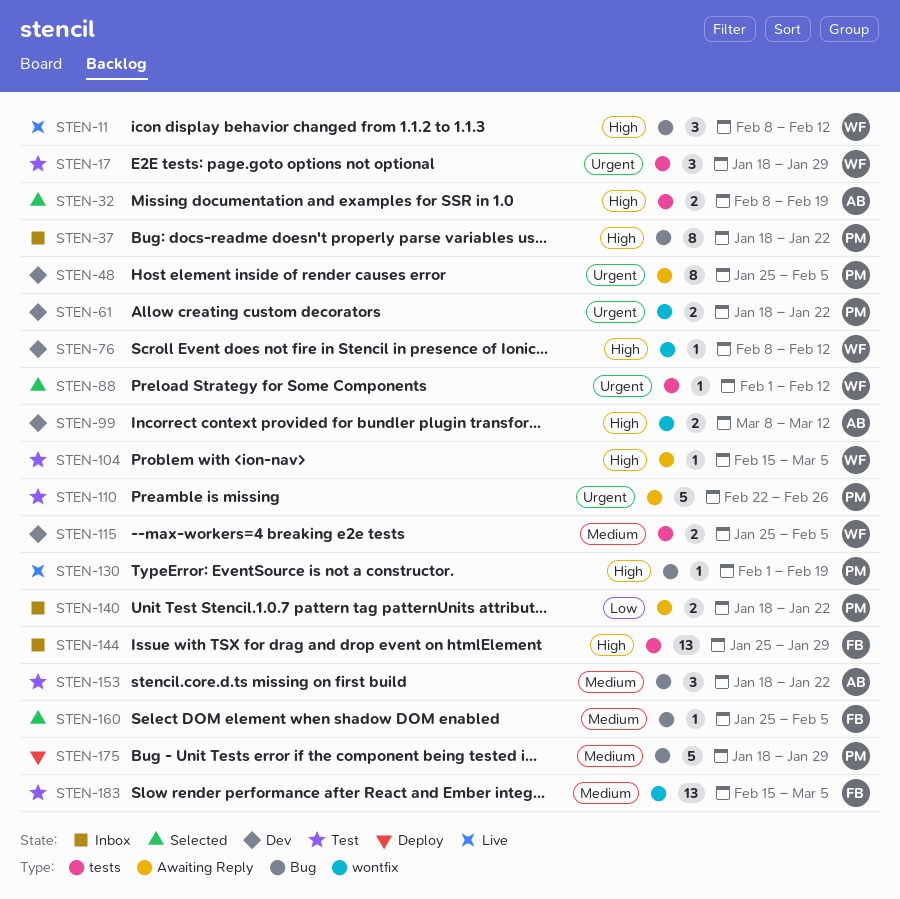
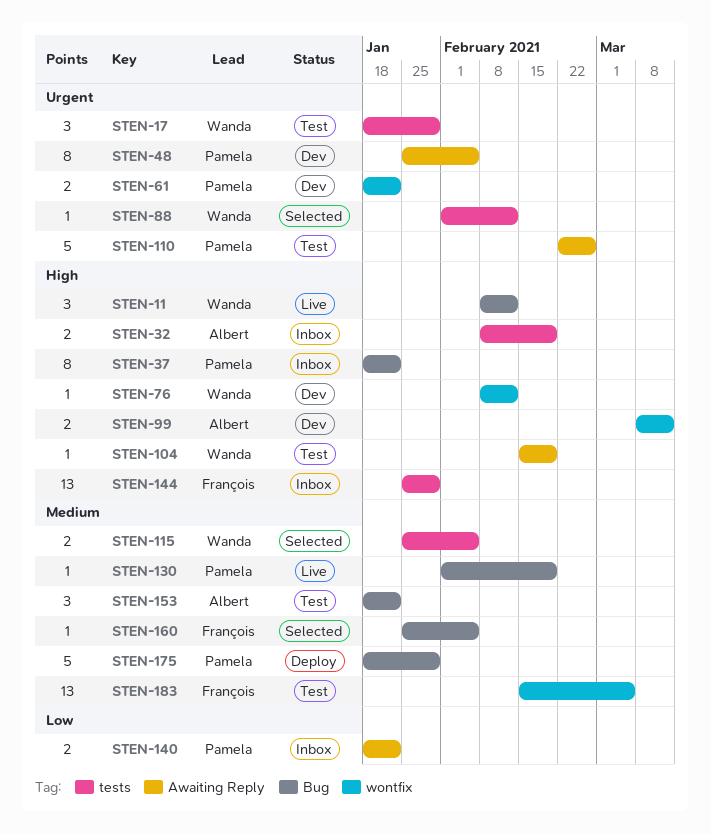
STEN-32, status: Selected -> Inbox
STEN-104, due: Mar 5 -> Feb 19
STEN-115, status: Dev -> Selected
STEN-130, priority: High -> Medium

